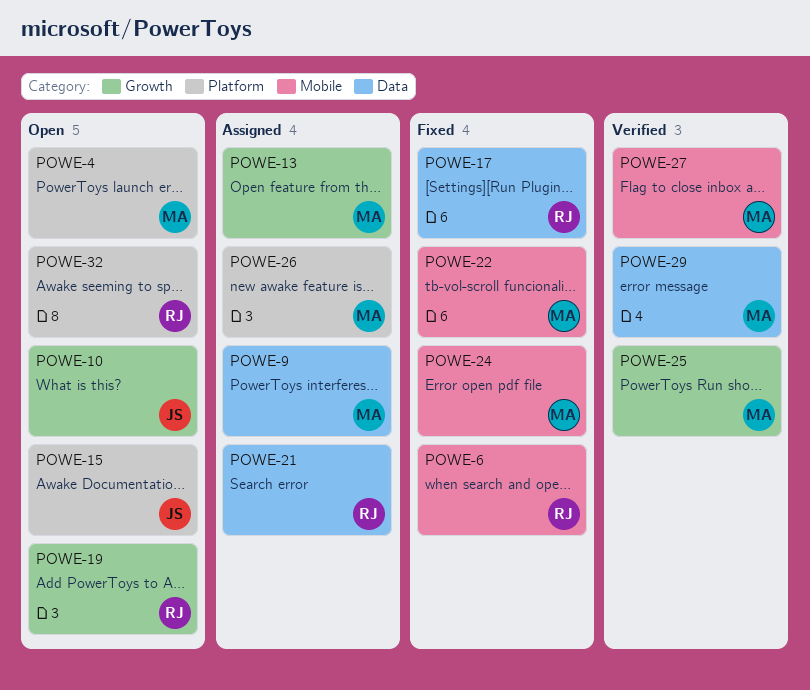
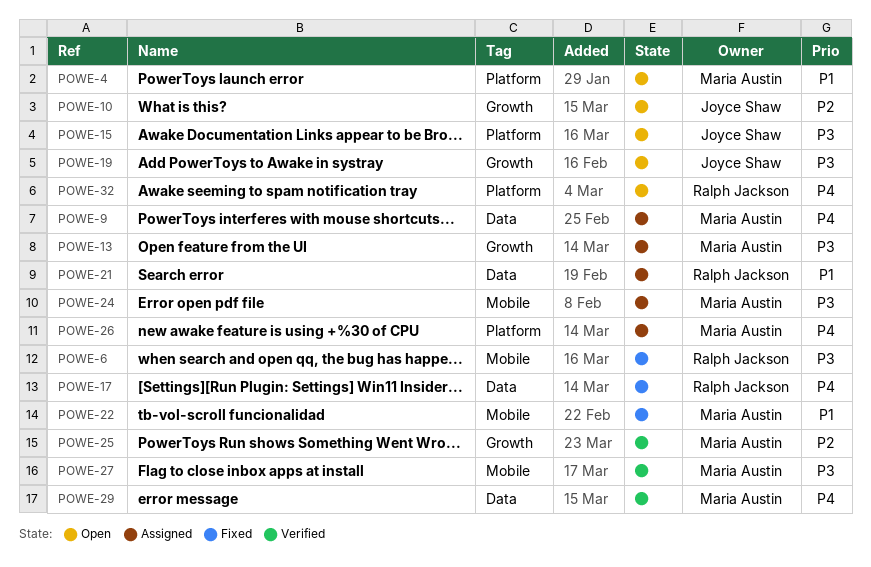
POWE-19, owner: Ralph Jackson -> Joyce Shaw
POWE-24, status: Fixed -> Assigned

